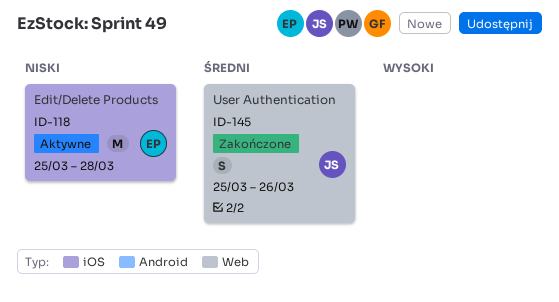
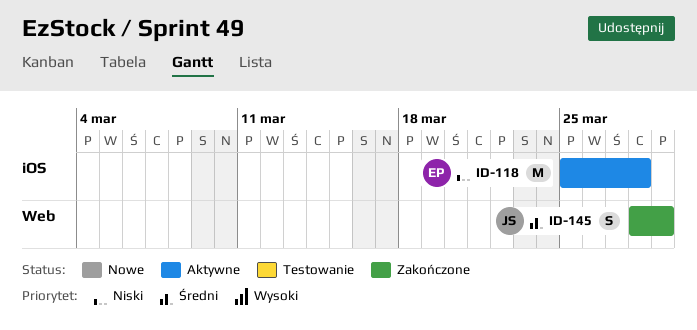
ID-145, start: Mar 25 -> Mar 28
ID-145, due: Mar 26 -> Mar 29

